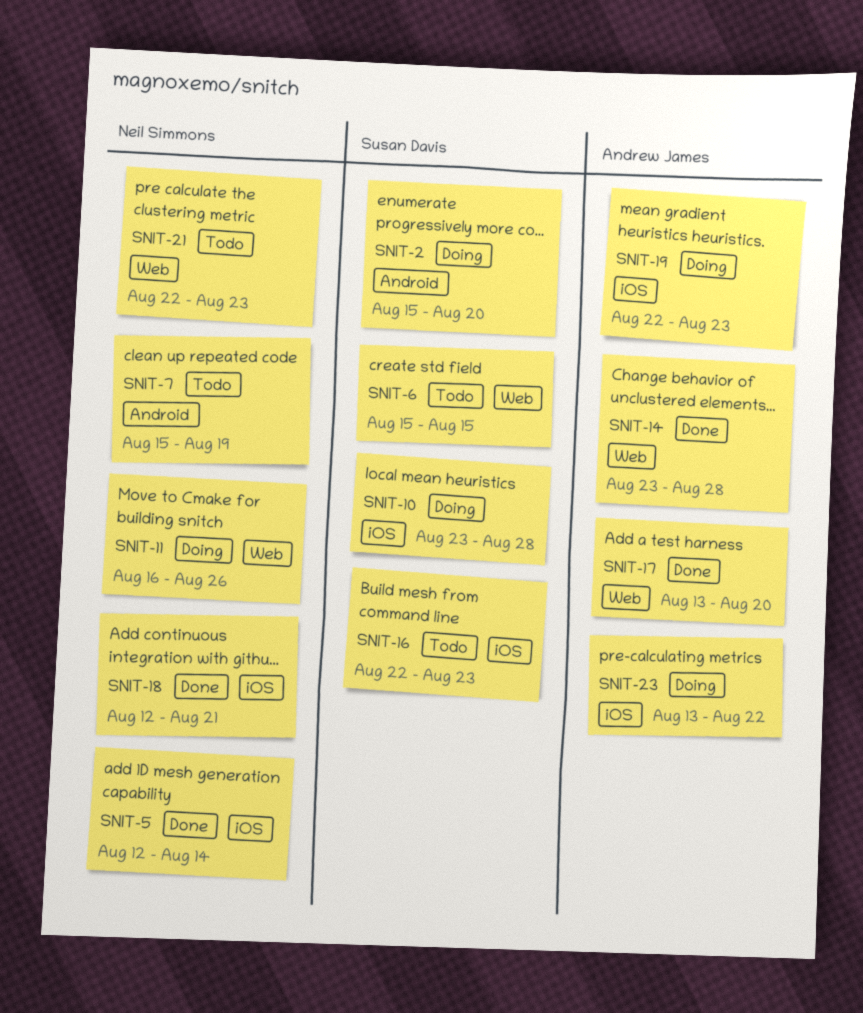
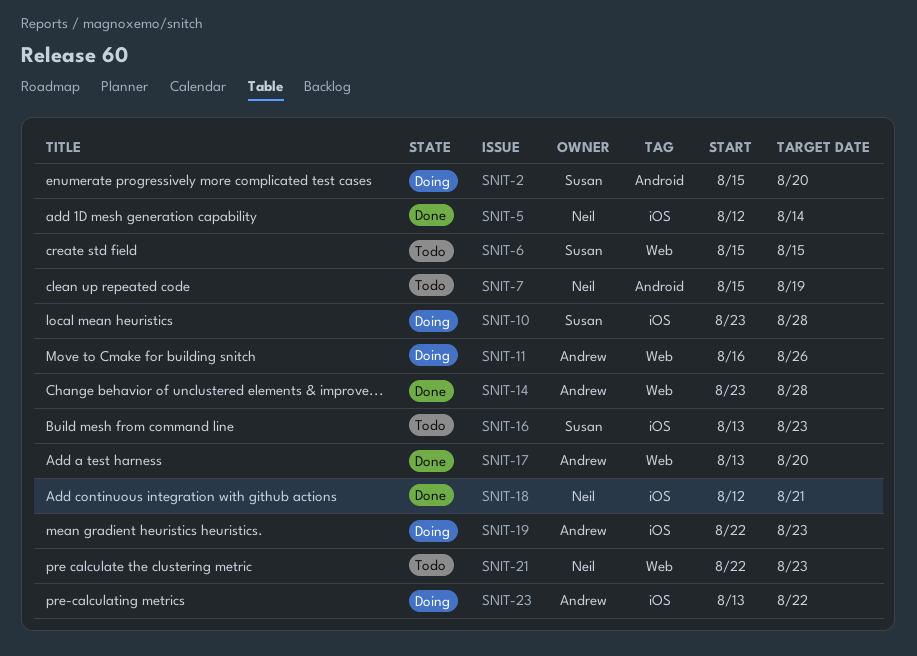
SNIT-11, owner: Neil Simmons -> Andrew James
SNIT-16, start: Aug 22 -> Aug 13

